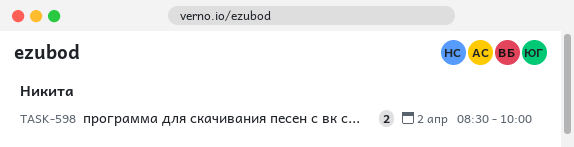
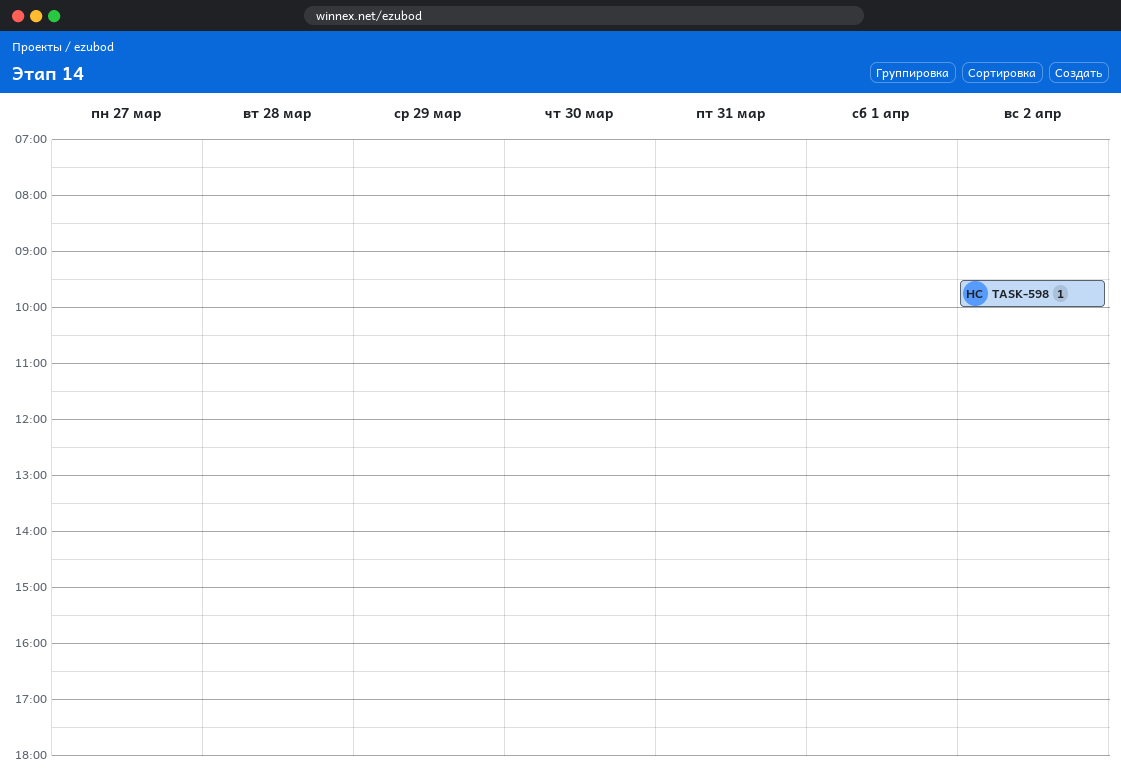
TASK-598, estimate: 2 -> 1
TASK-598, begins: 08:30 -> 09:30

